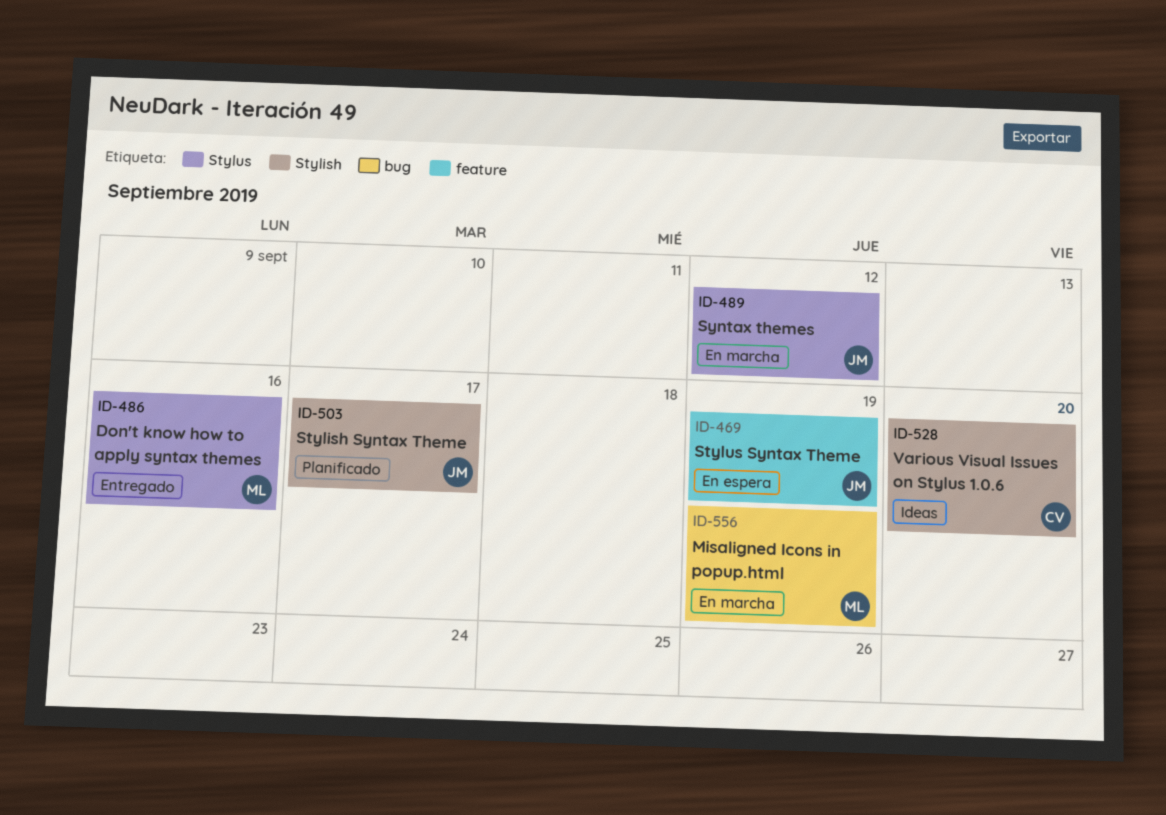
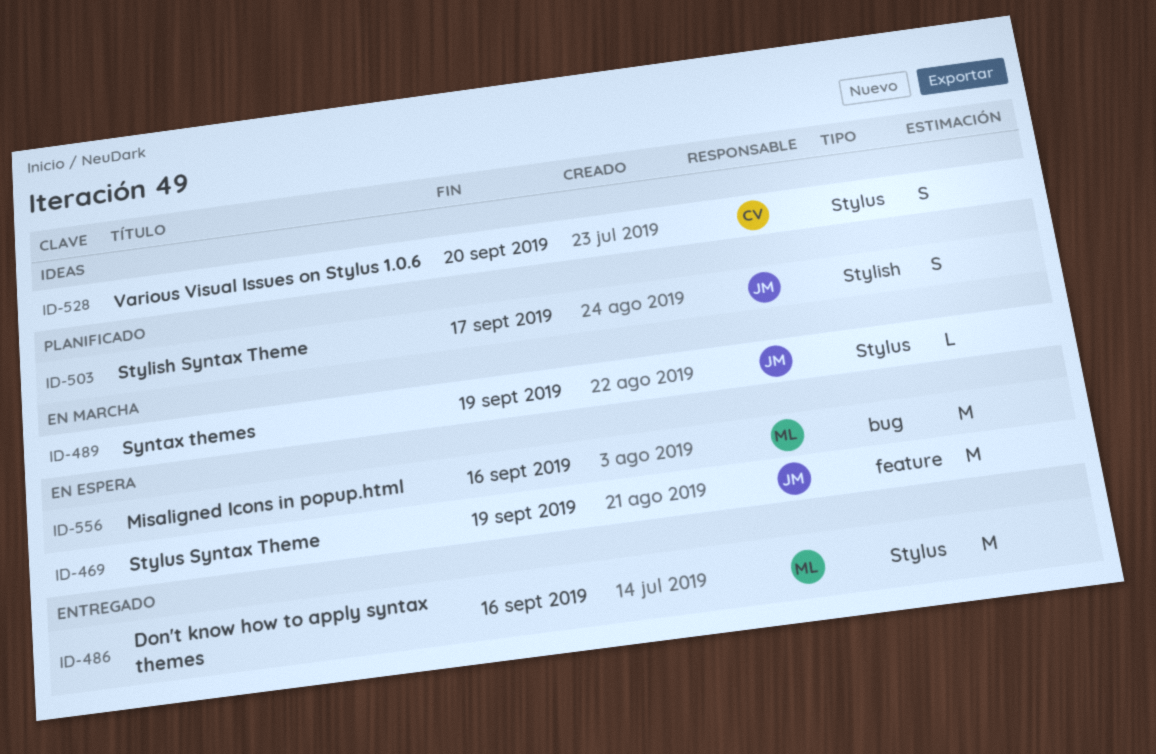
ID-489, due: Sep 12 -> Sep 19
ID-528, label: Stylish -> Stylus
ID-556, status: En marcha -> En espera
ID-556, due: Sep 19 -> Sep 16

